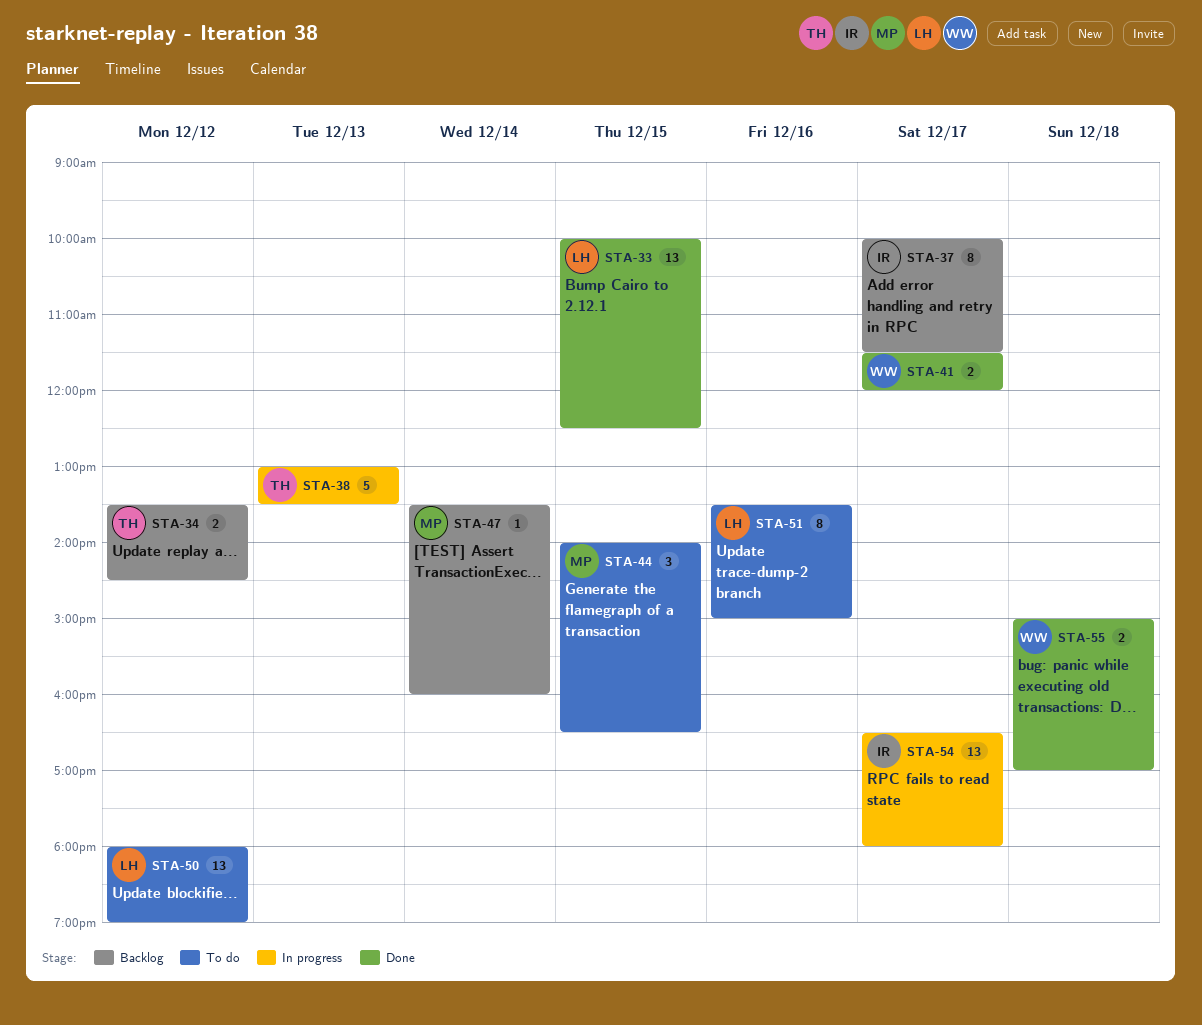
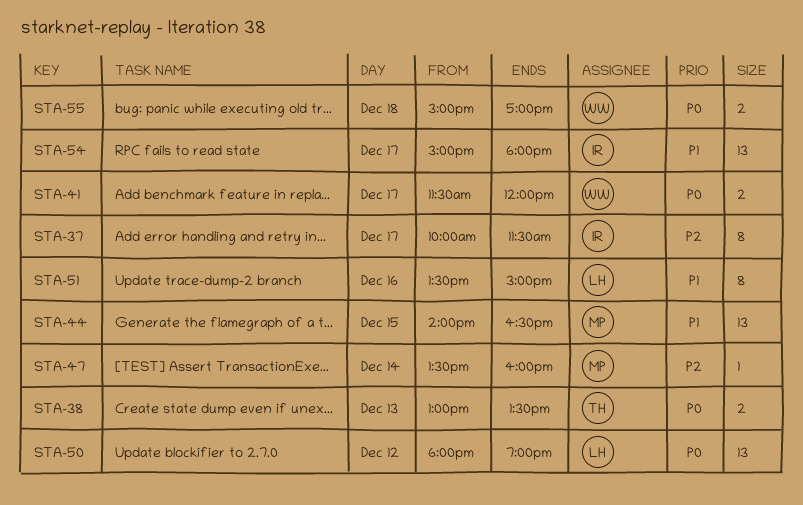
STA-33: present -> none
STA-34: present -> none
STA-38, estimate: 5 -> 2
STA-44, estimate: 3 -> 13
STA-54, begins: 16:30 -> 15:00

